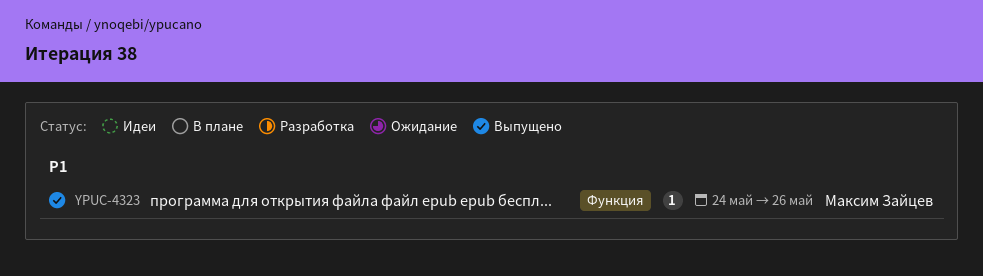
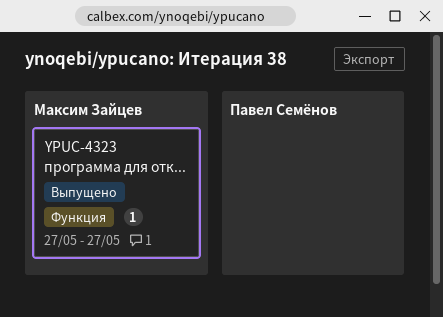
YPUC-4323, start: May 24 -> May 27
YPUC-4323, due: May 26 -> May 27

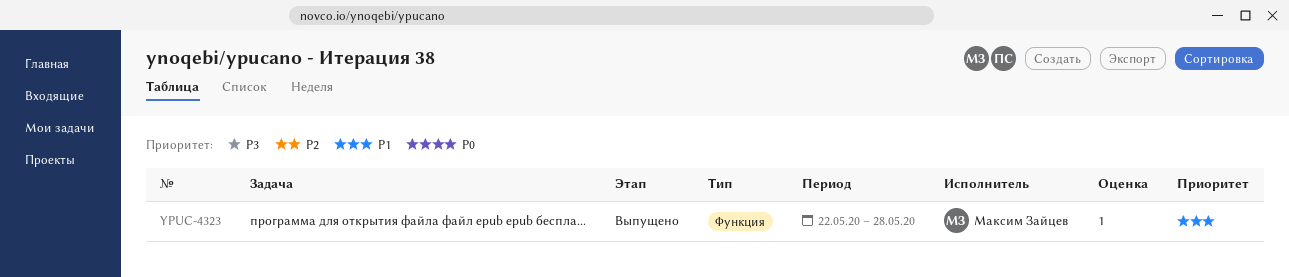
YPUC-4323, start: May 27 -> May 22
YPUC-4323, due: May 27 -> May 28

